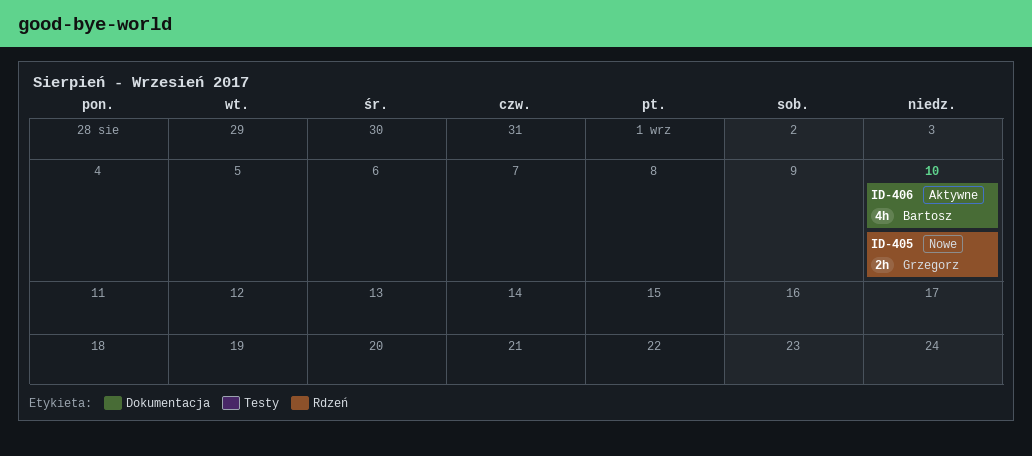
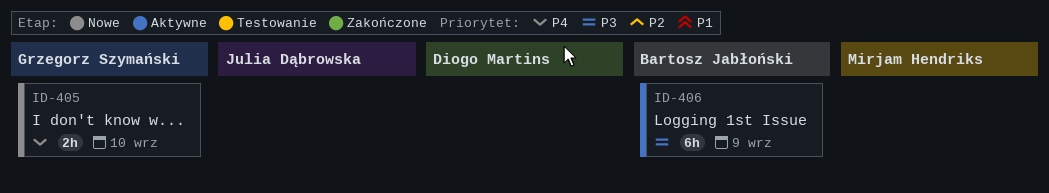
ID-406, estimate: 4h -> 6h
ID-406, due: Sep 10 -> Sep 9

